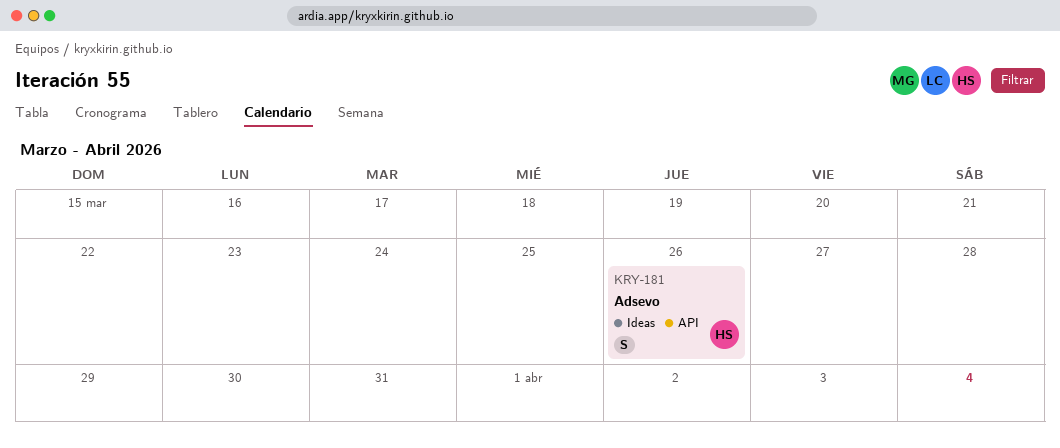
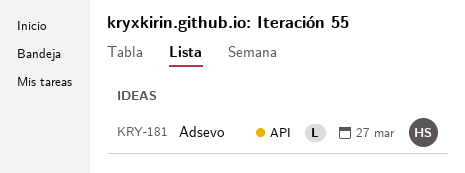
KRY-181, estimate: S -> L
KRY-181, due: Mar 26 -> Mar 27

